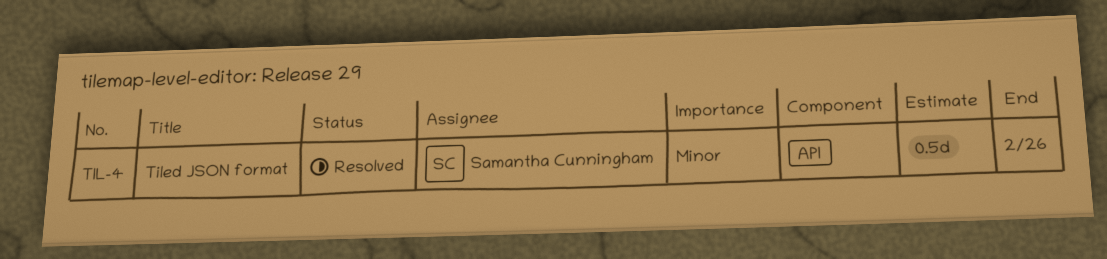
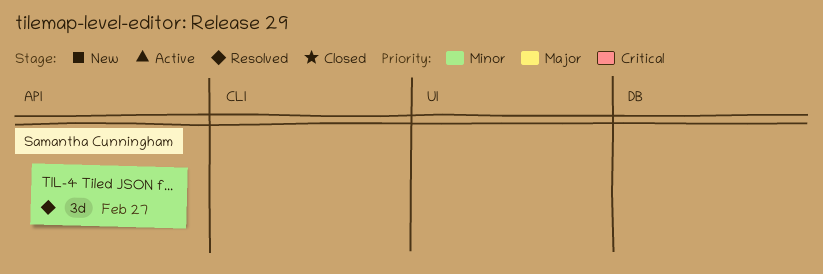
TIL-4, estimate: 0.5d -> 3d
TIL-4, due: Feb 26 -> Feb 27

